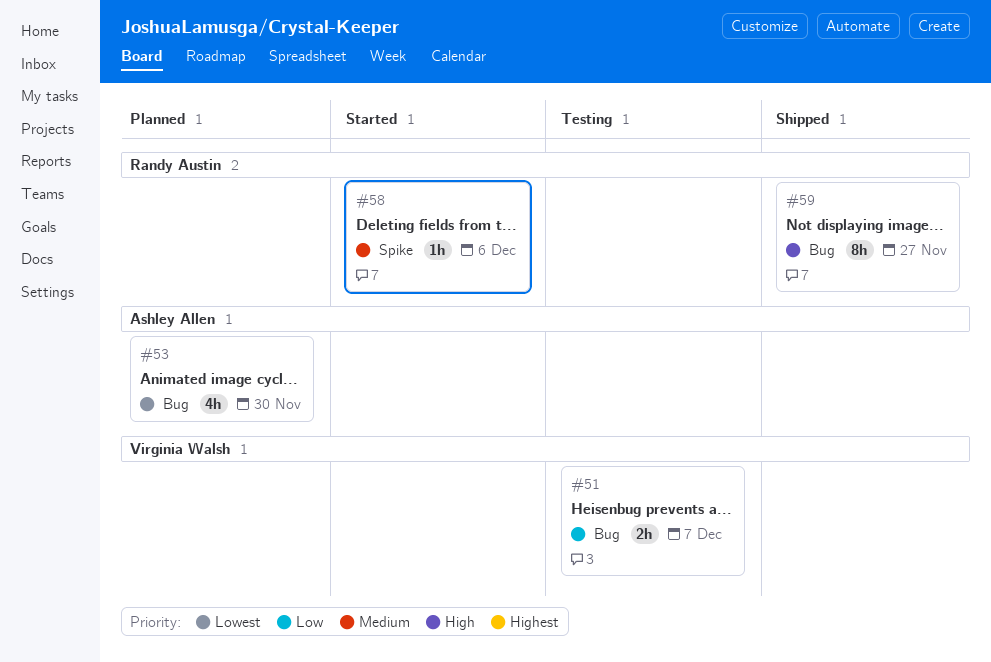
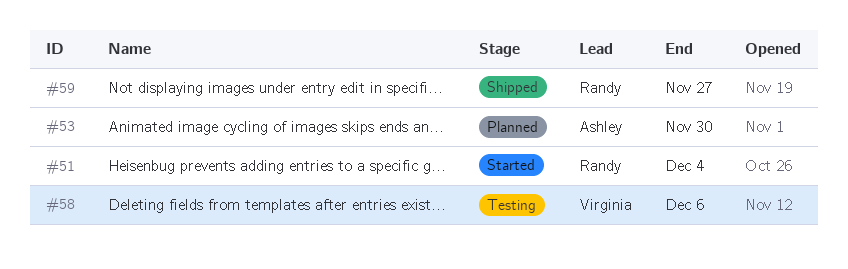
#51, status: Testing -> Started
#51, owner: Virginia Walsh -> Randy Austin
#51, due: Dec 7 -> Dec 4
#58, status: Started -> Testing
#58, owner: Randy Austin -> Virginia Walsh

